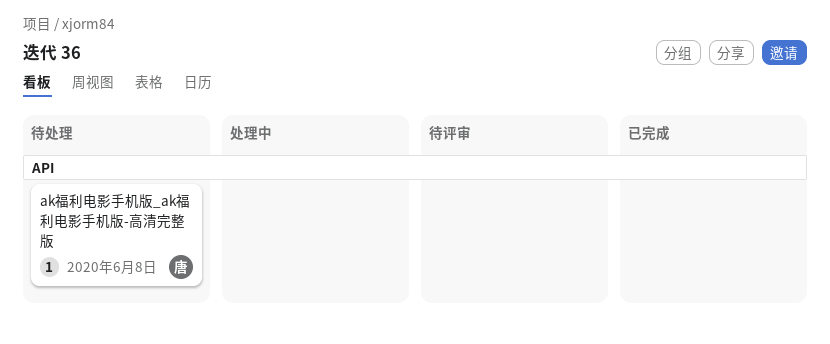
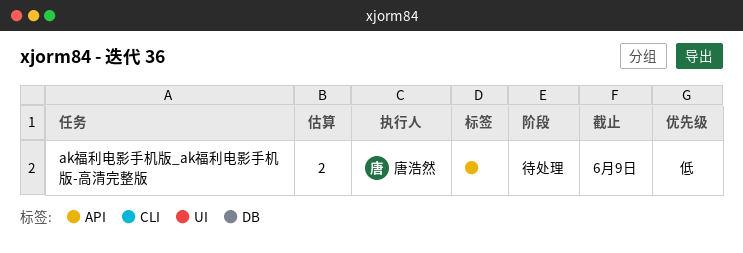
ak福利电影手机版_ak福利电影手机版-高清完整版, estimate: 1 -> 2
ak福利电影手机版_ak福利电影手机版-高清完整版, due: Jun 8 -> Jun 9

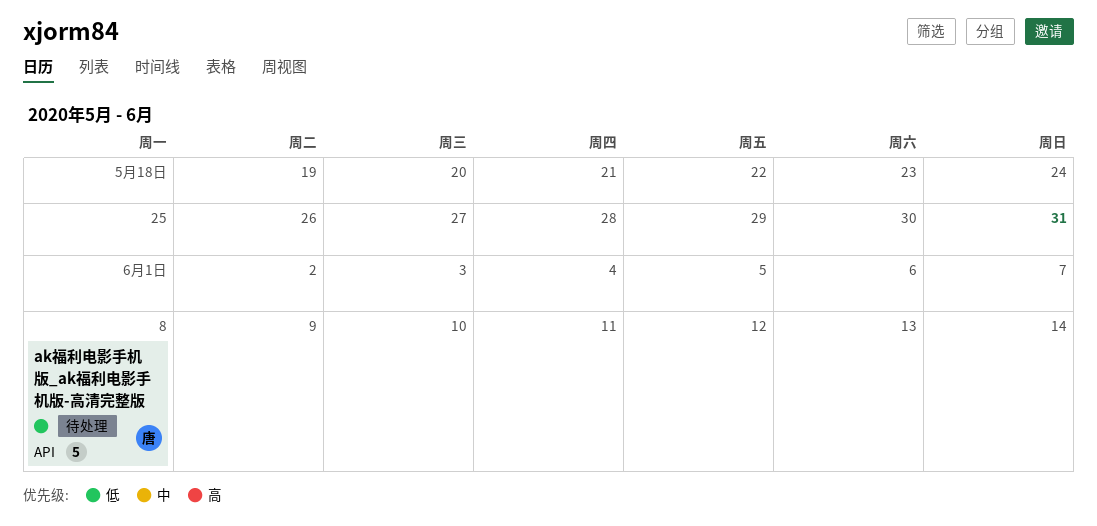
ak福利电影手机版_ak福利电影手机版-高清完整版, estimate: 2 -> 5
ak福利电影手机版_ak福利电影手机版-高清完整版, due: Jun 9 -> Jun 8

